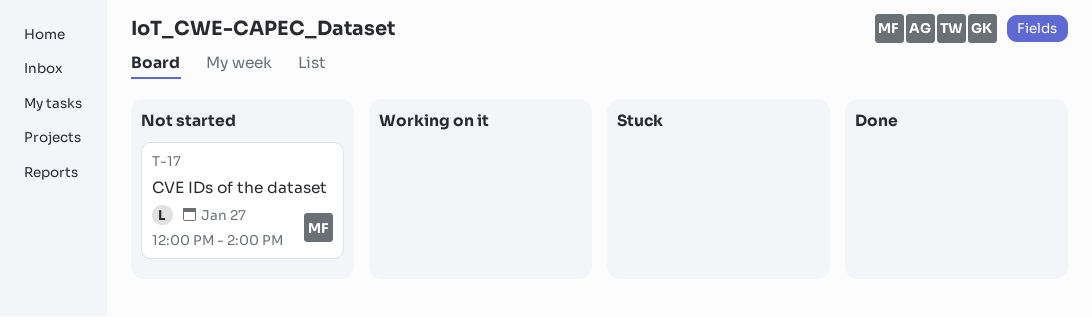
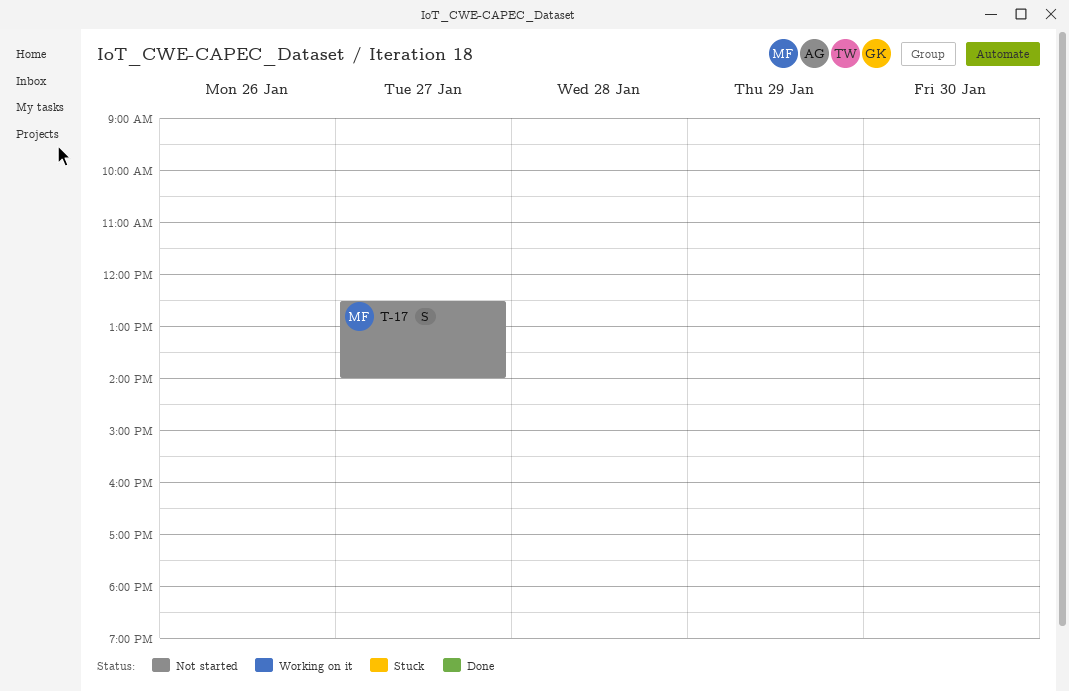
T-17, estimate: L -> S
T-17, begins: 12:00 -> 12:30

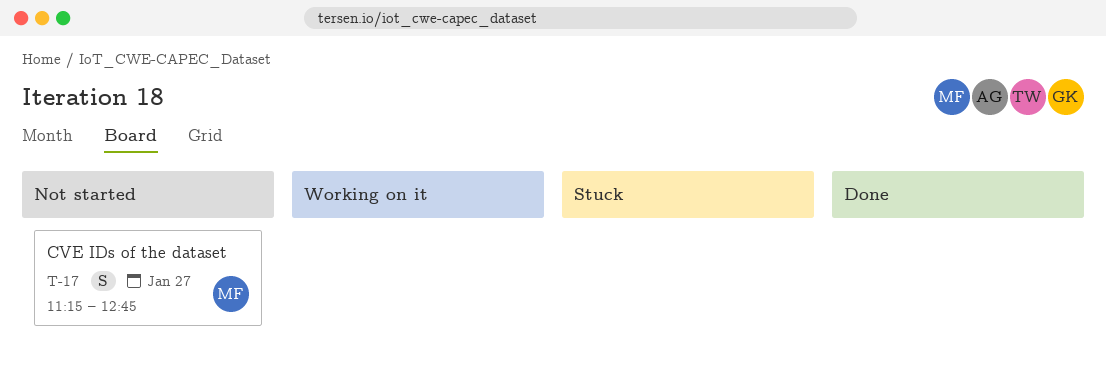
T-17, begins: 12:30 -> 11:15
T-17, ends: 14:00 -> 12:45

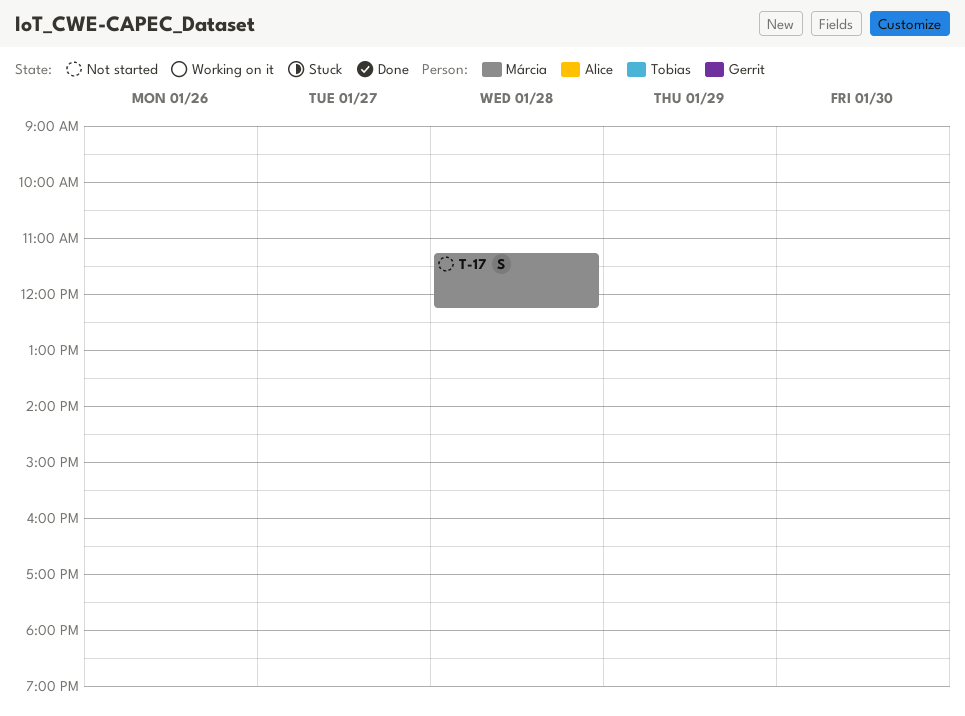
T-17, day: Jan 27 -> Jan 28
T-17, ends: 12:45 -> 12:15

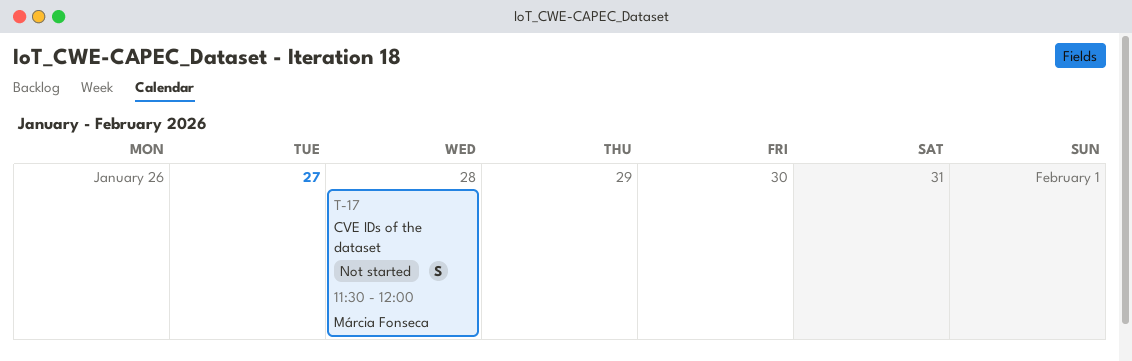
T-17, begins: 11:15 -> 11:30
T-17, ends: 12:15 -> 12:00

